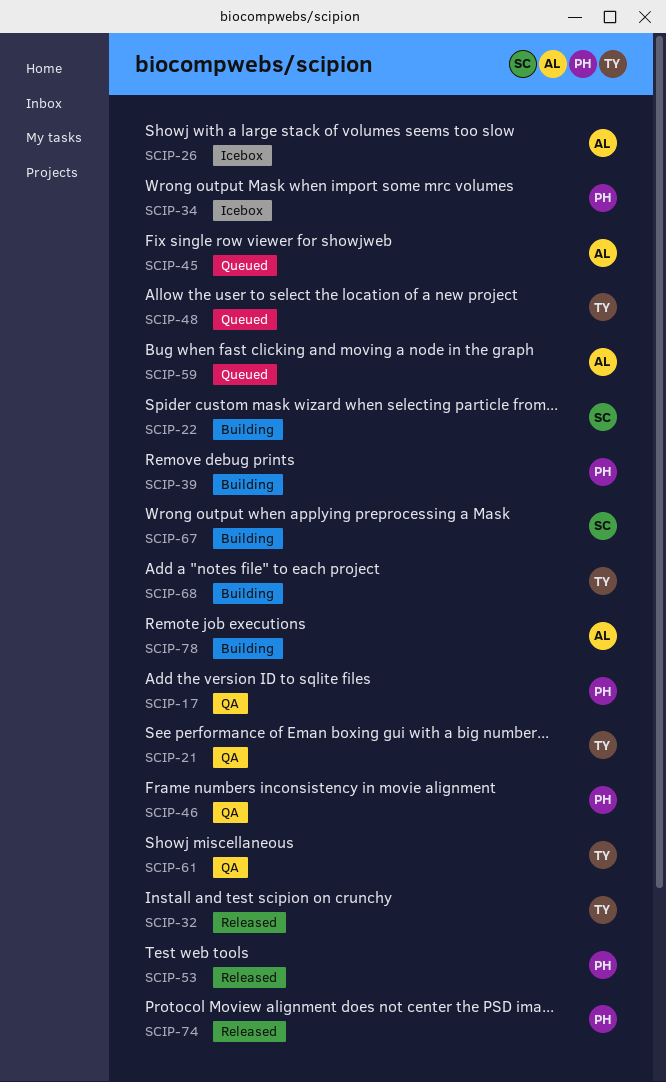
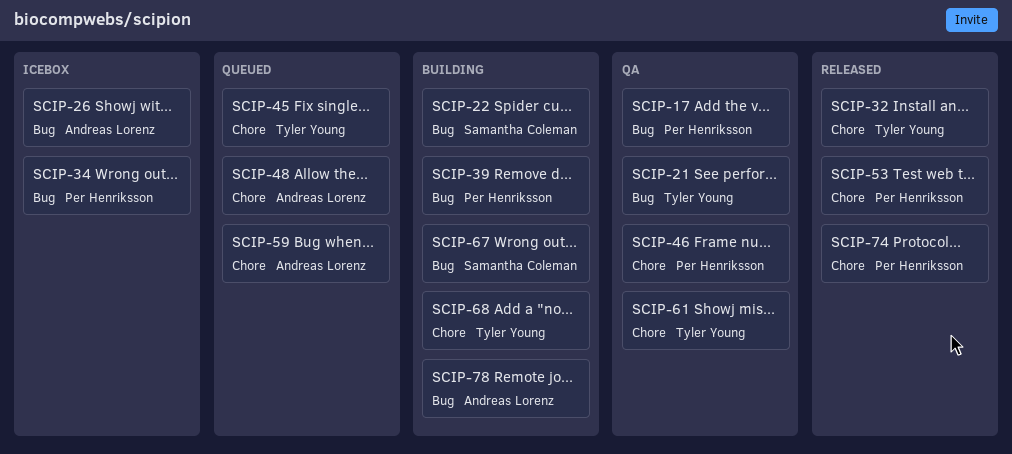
SCIP-45, owner: Andreas Lorenz -> Tyler Young
SCIP-48, owner: Tyler Young -> Andreas Lorenz

